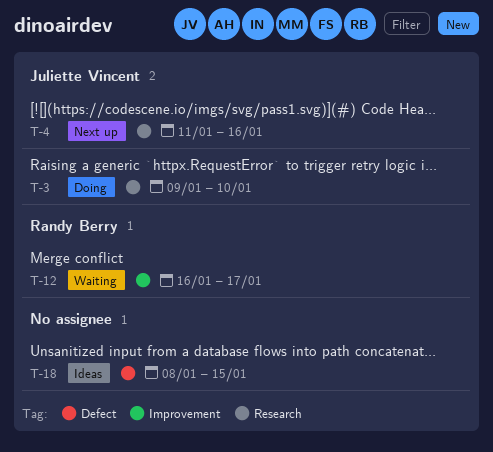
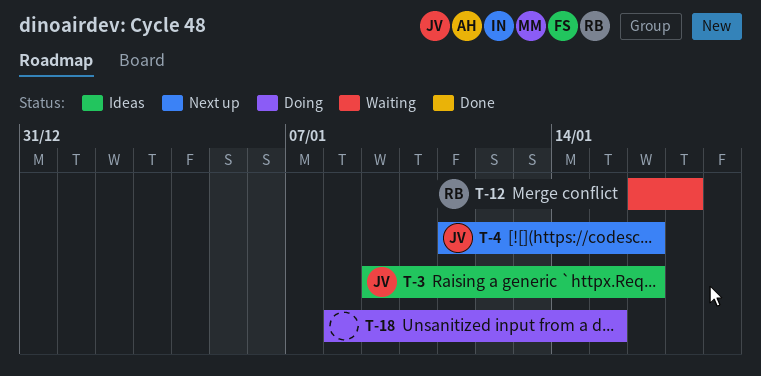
T-3, status: Doing -> Ideas
T-3, due: Jan 10 -> Jan 16
T-18, status: Ideas -> Doing

